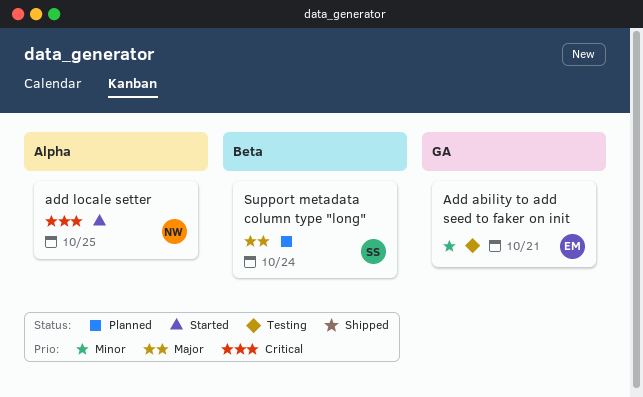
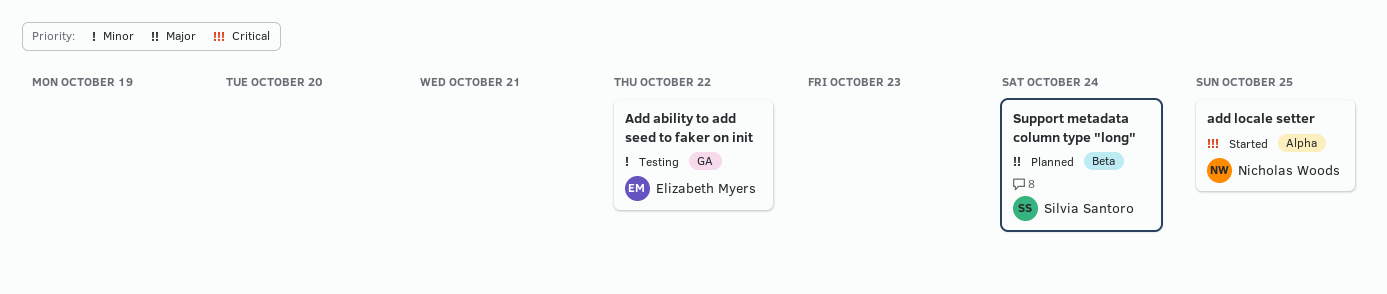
Add ability to add seed to faker on init, due: Oct 21 -> Oct 22

